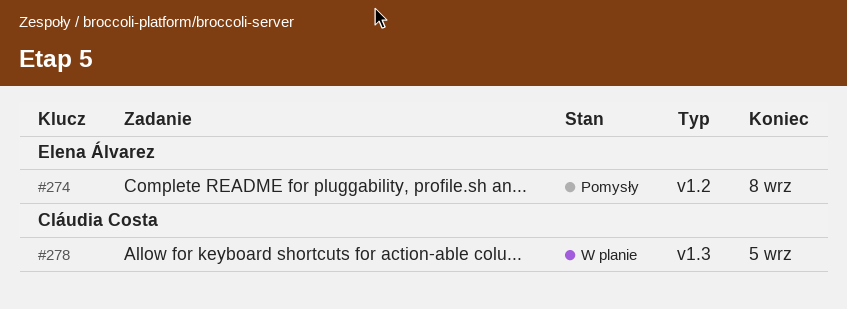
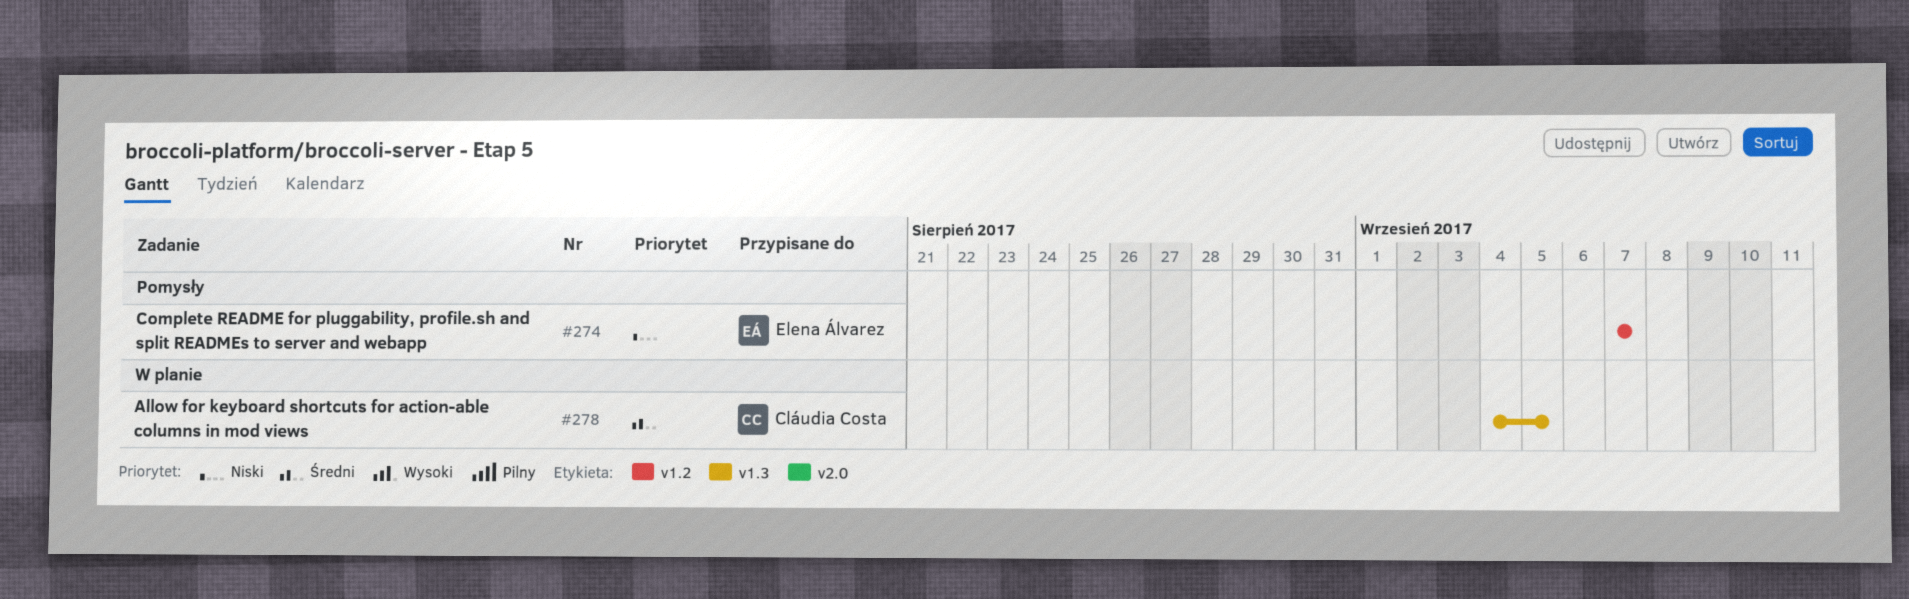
#274, due: Sep 8 -> Sep 7

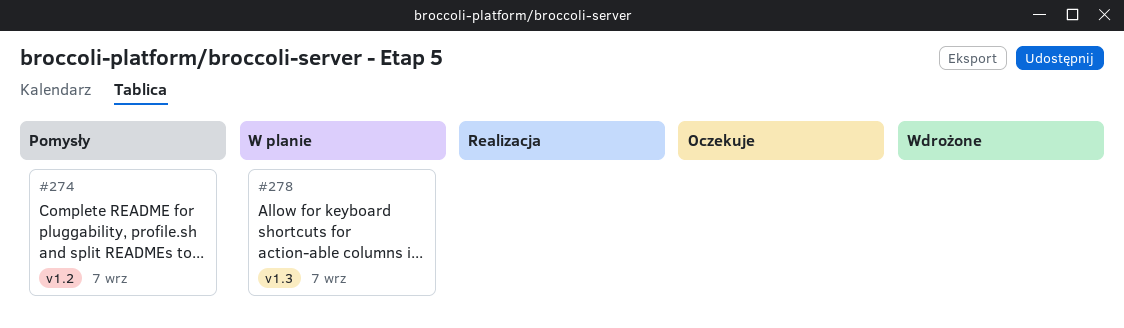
#278, due: Sep 5 -> Sep 7

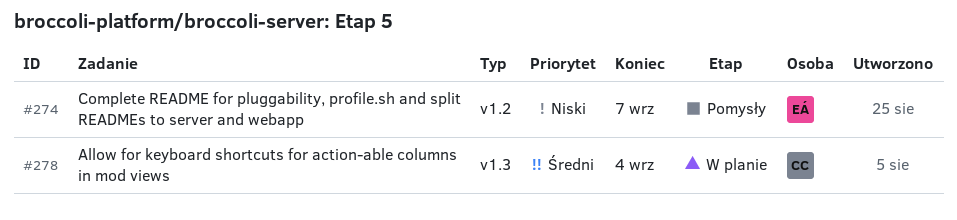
#278, due: Sep 7 -> Sep 4

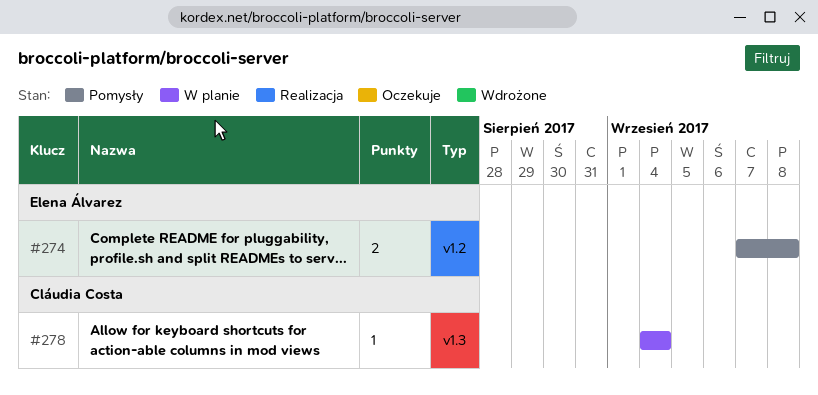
#274, due: Sep 7 -> Sep 8

